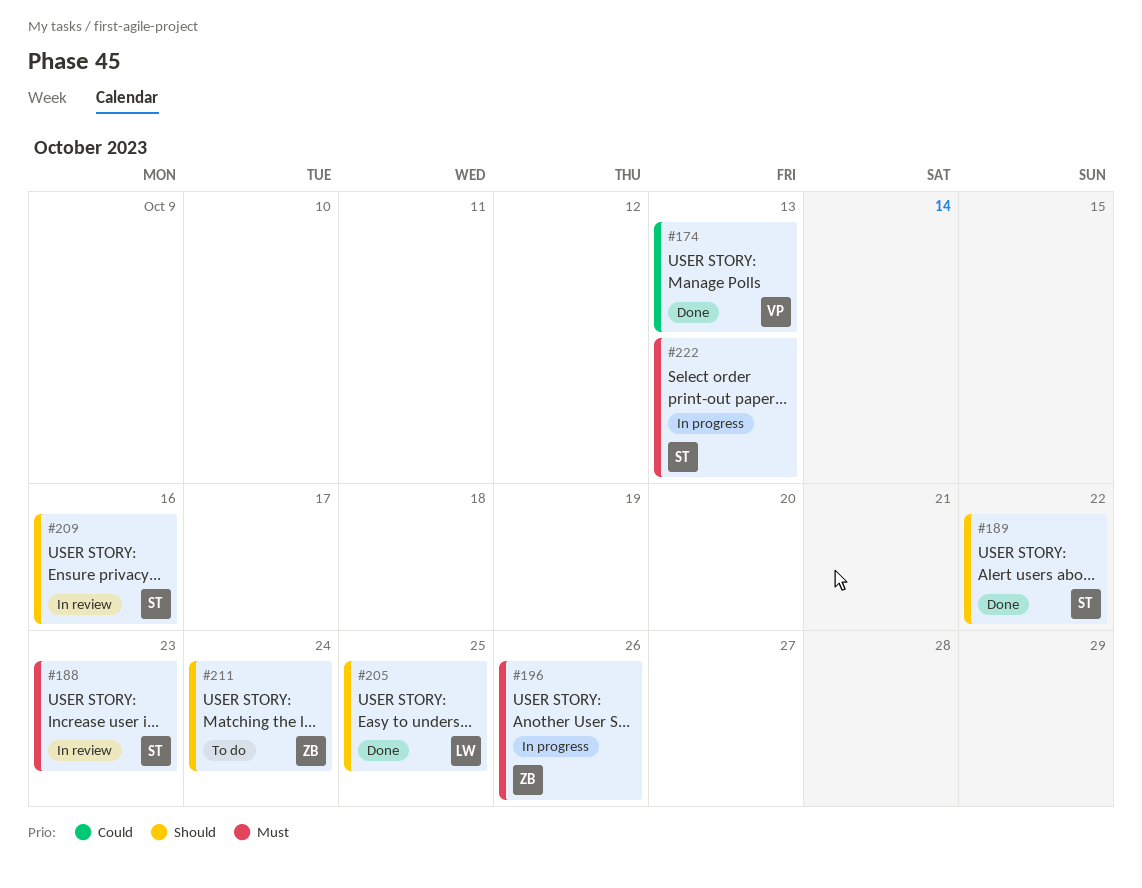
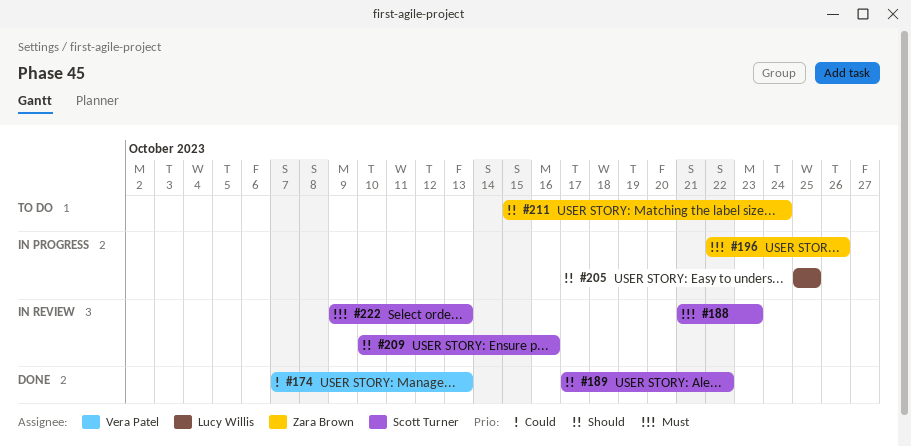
#205, status: Done -> In progress
#222, status: In progress -> In review

